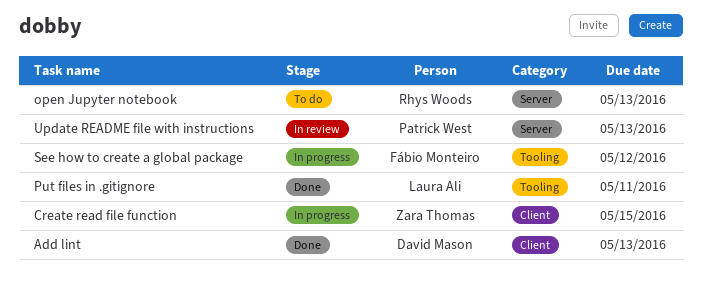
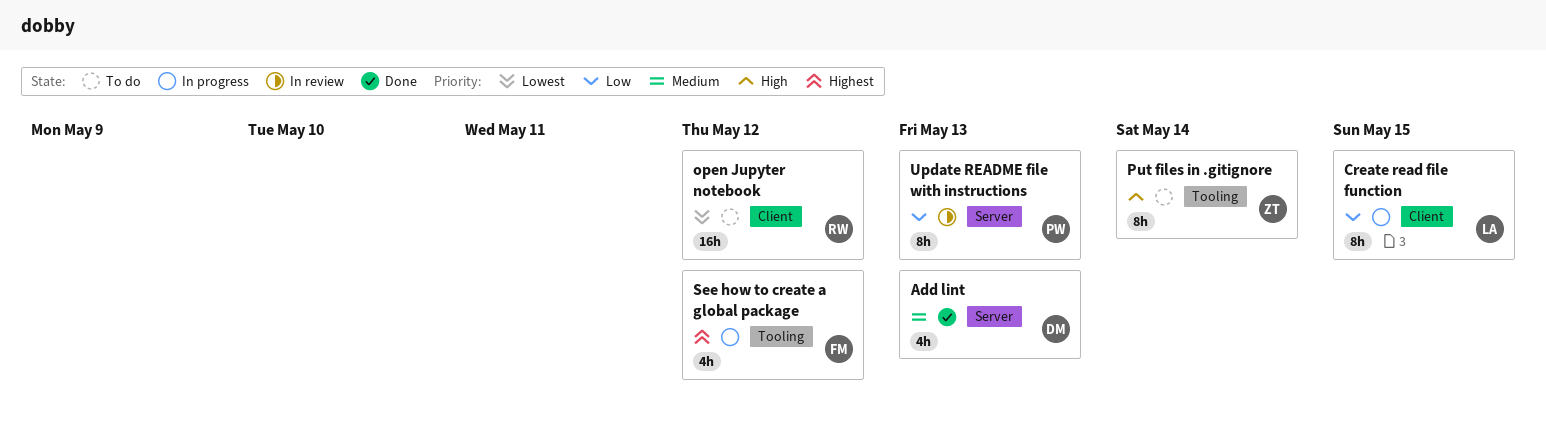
Add lint, label: Client -> Server
Create read file function, owner: Zara Thomas -> Laura Ali
open Jupyter notebook, label: Server -> Client
open Jupyter notebook, due: May 13 -> May 12
Put files in .gitignore, status: Done -> To do
Put files in .gitignore, owner: Laura Ali -> Zara Thomas
Put files in .gitignore, due: May 11 -> May 14

